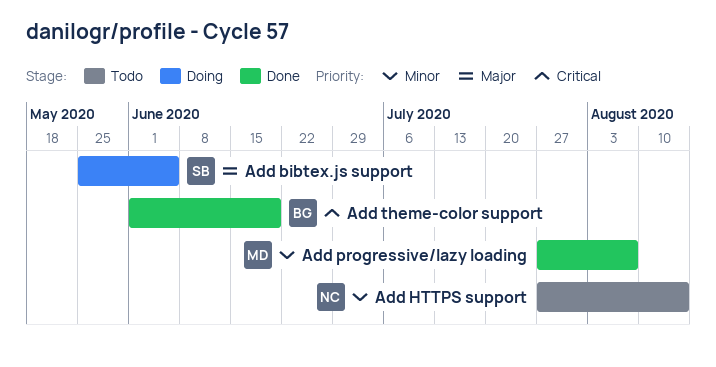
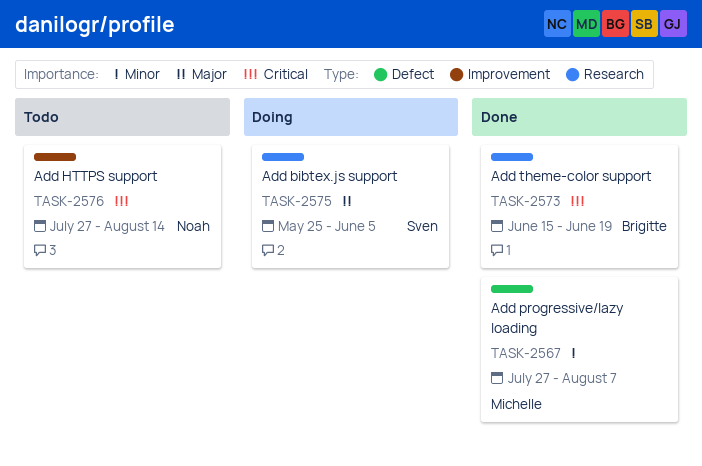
Add HTTPS support, priority: Minor -> Critical
Add theme-color support, start: Jun 1 -> Jun 15

